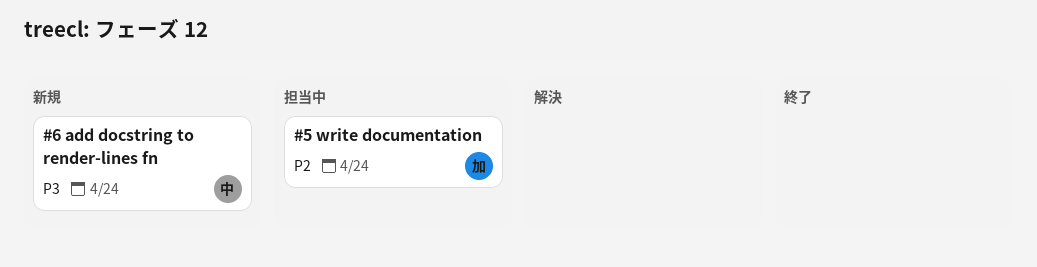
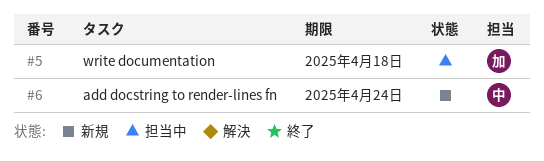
#5, due: Apr 24 -> Apr 18

